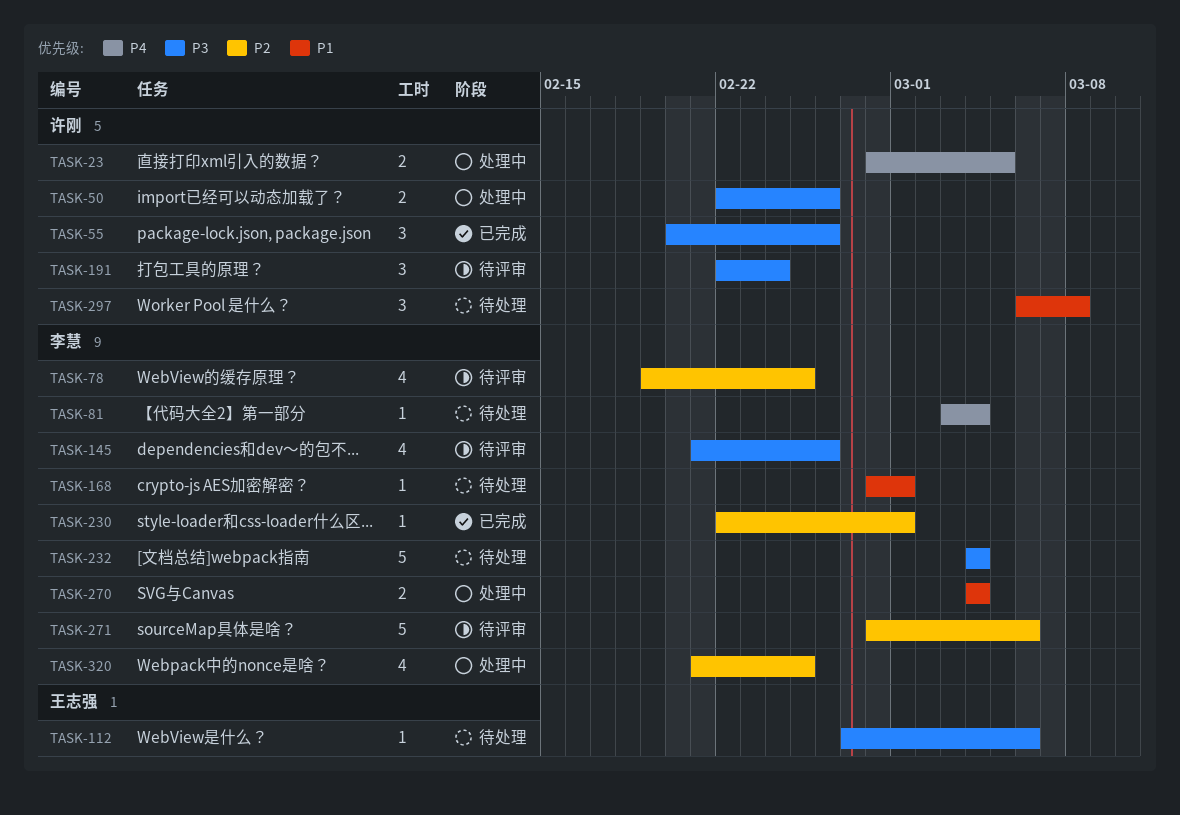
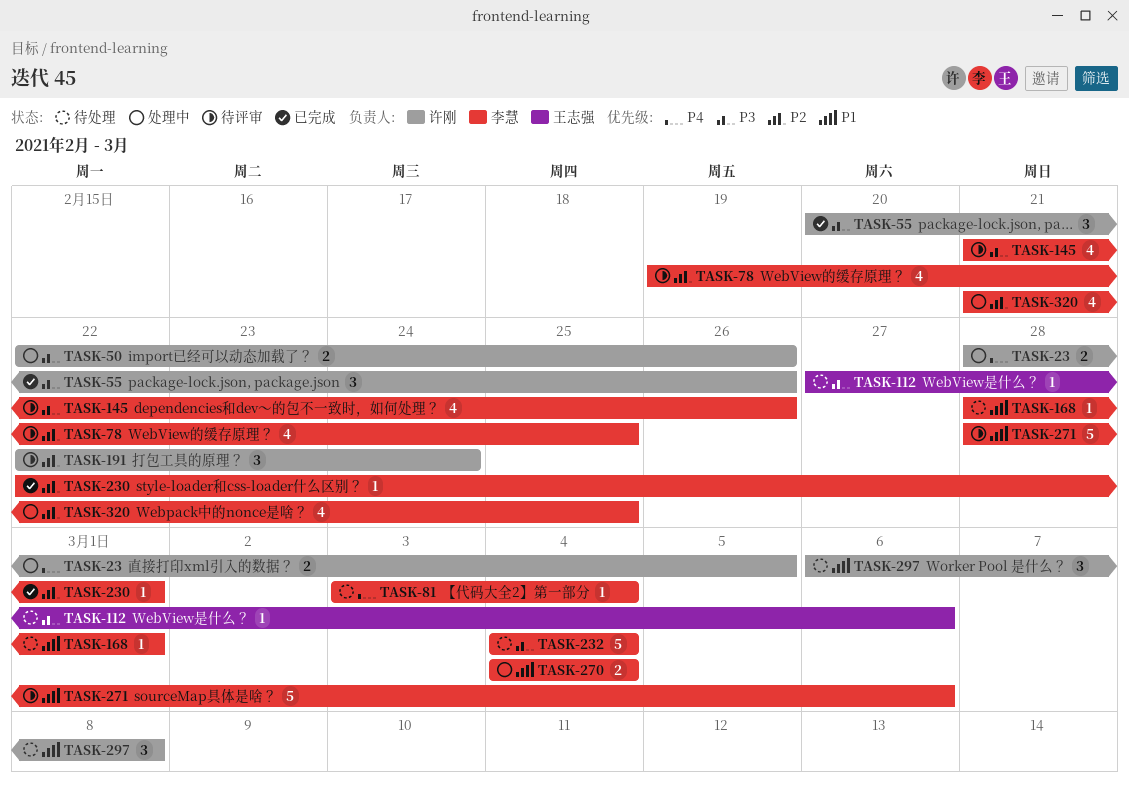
TASK-191, priority: P3 -> P2
TASK-271, priority: P2 -> P1

